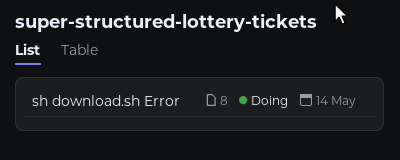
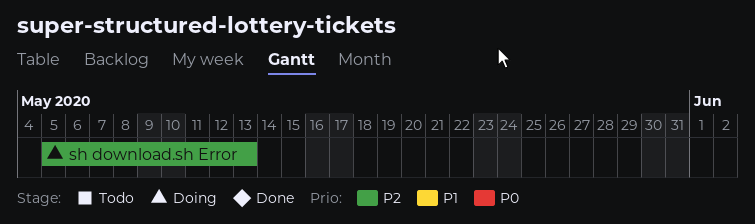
sh download.sh Error, due: May 14 -> May 13

